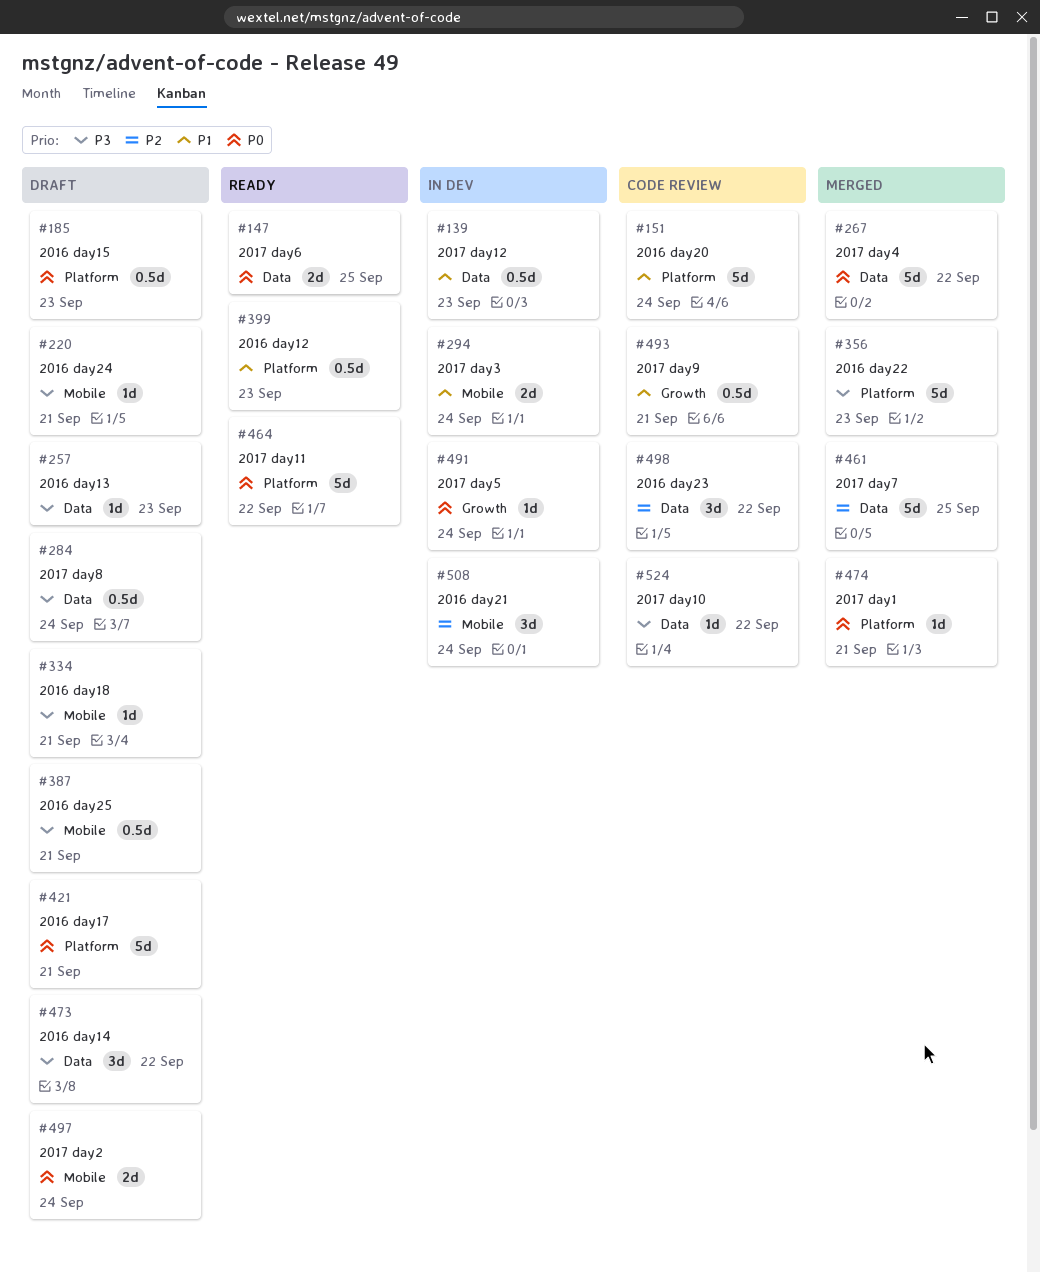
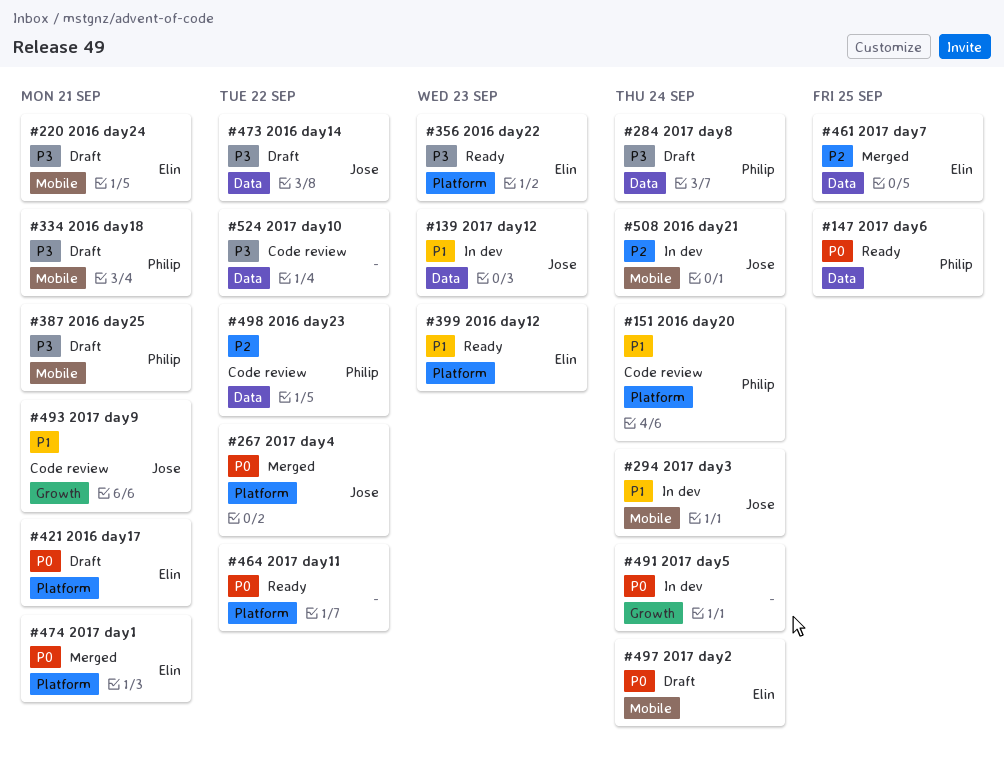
#185: present -> none
#257: present -> none
#267, label: Data -> Platform
#356, status: Merged -> Ready

